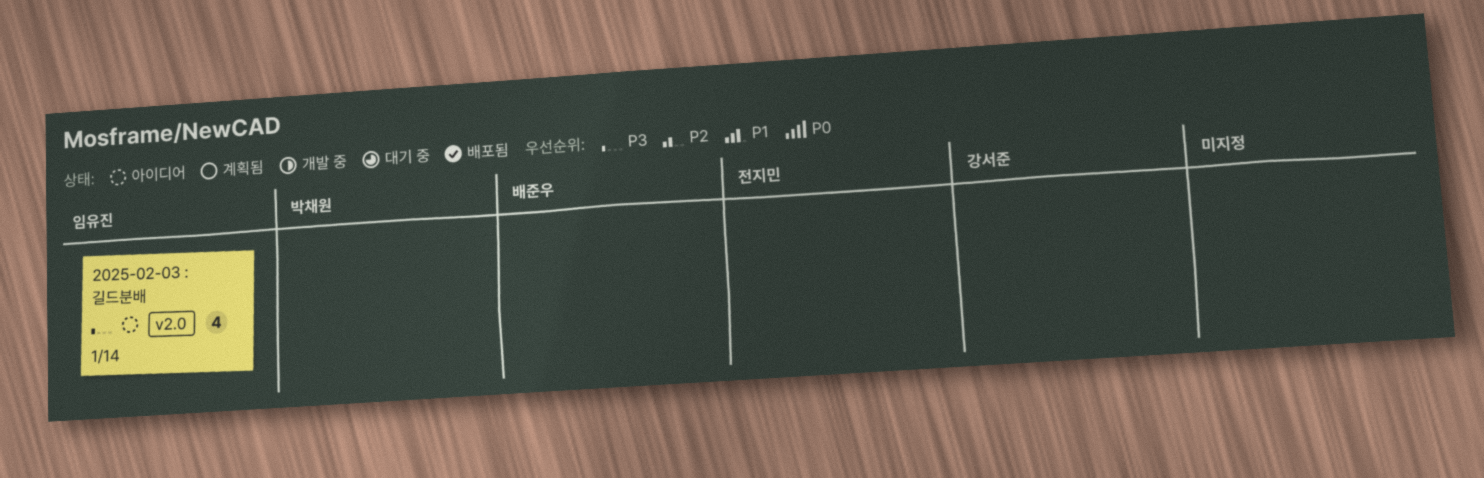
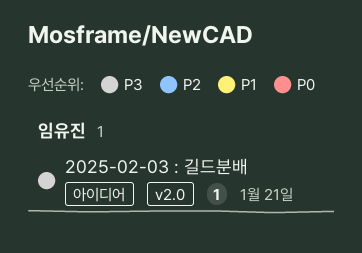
2025-02-03 : 길드분배, estimate: 4 -> 1
2025-02-03 : 길드분배, due: Jan 14 -> Jan 21

